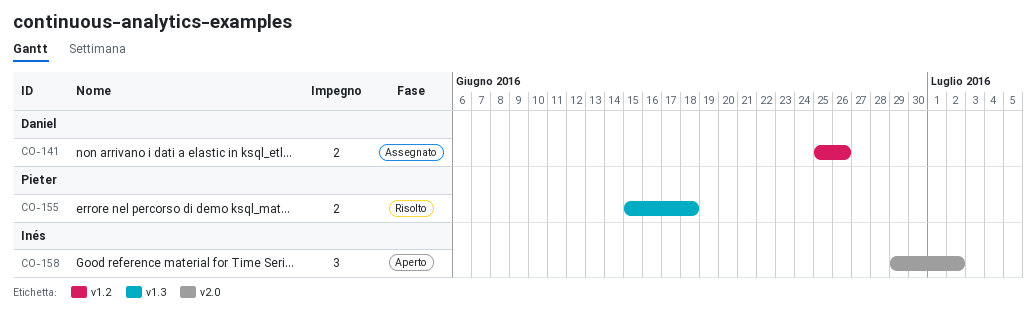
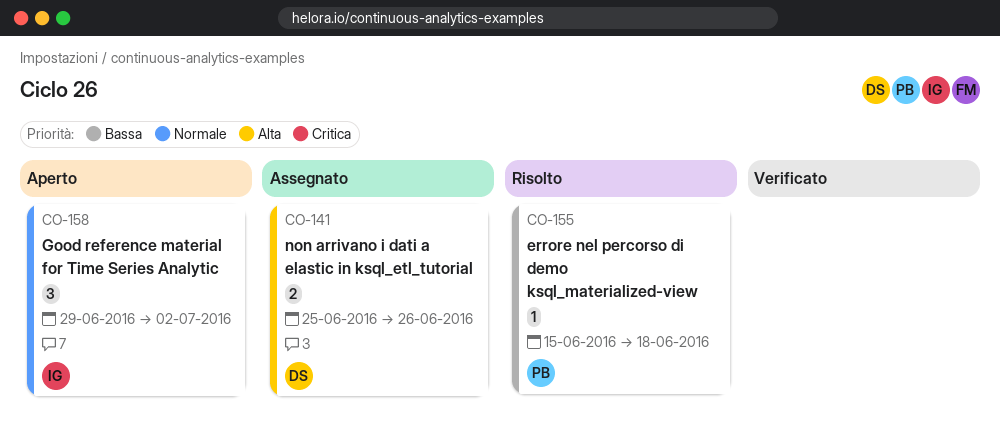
CO-155, estimate: 2 -> 1

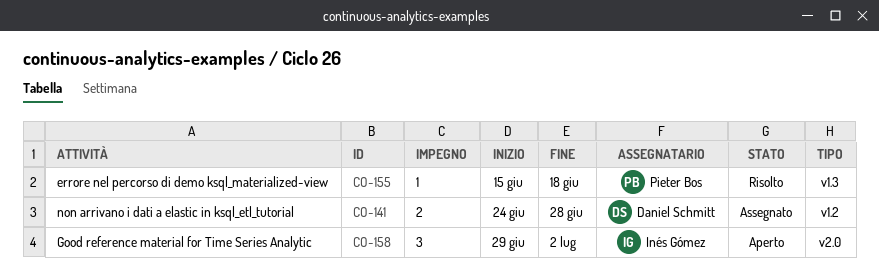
CO-141, start: Jun 25 -> Jun 24
CO-141, due: Jun 26 -> Jun 28

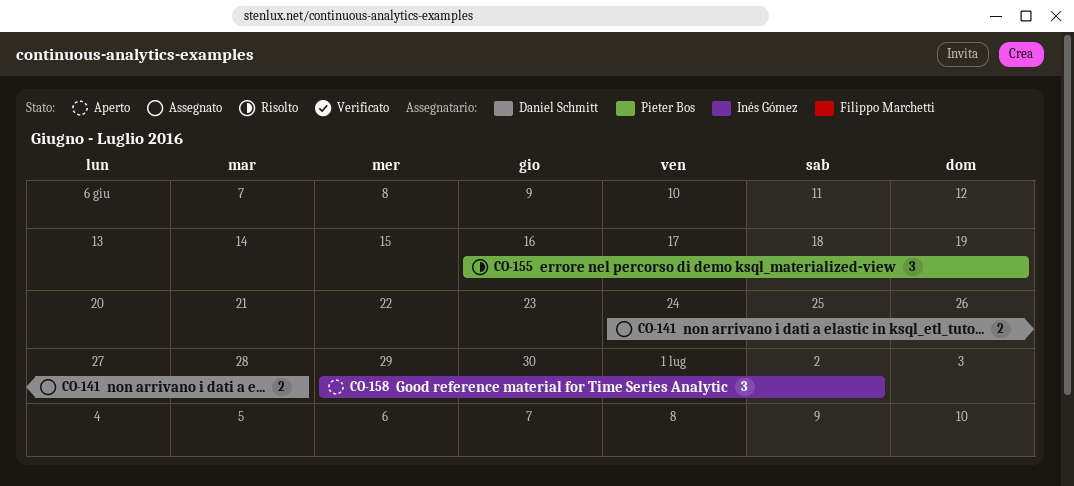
CO-155, estimate: 1 -> 3
CO-155, start: Jun 15 -> Jun 16
CO-155, due: Jun 18 -> Jun 19

